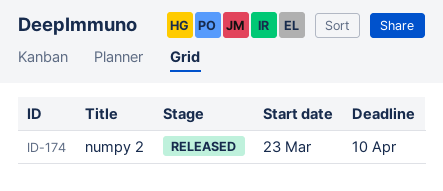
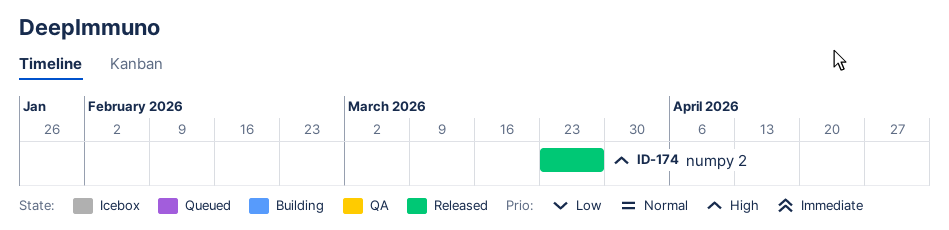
ID-174, due: Apr 10 -> Mar 27

